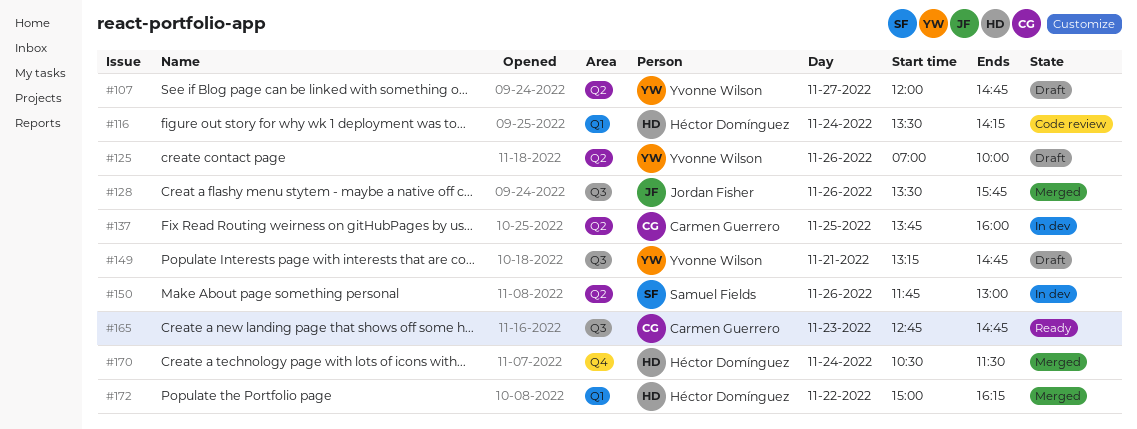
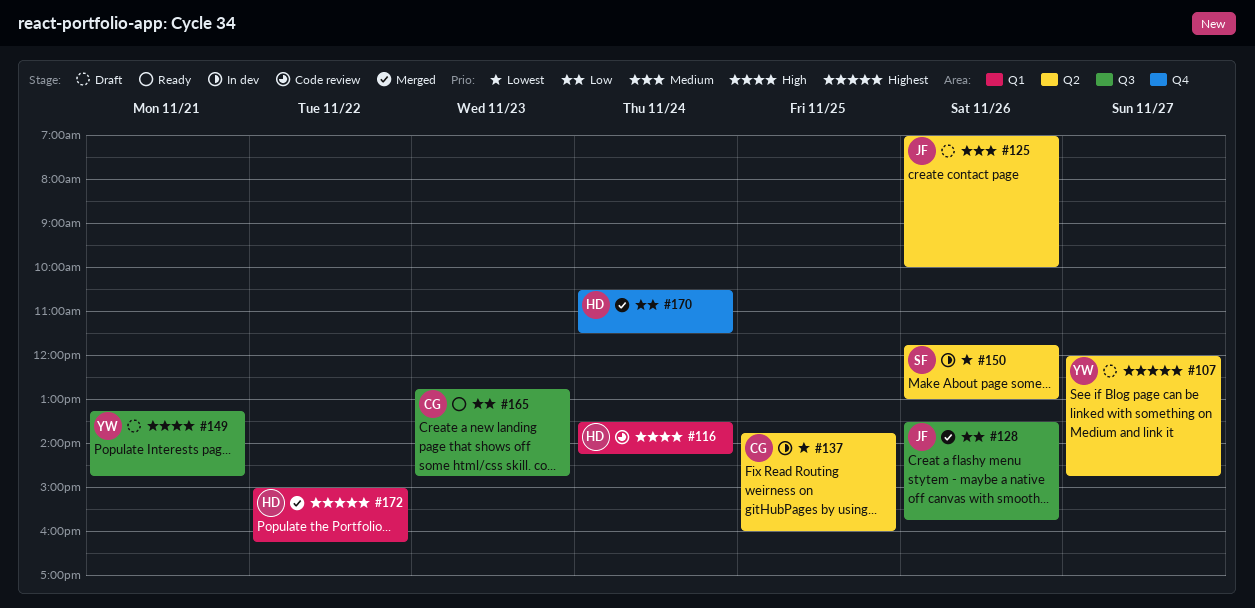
#125, owner: Yvonne Wilson -> Jordan Fisher

